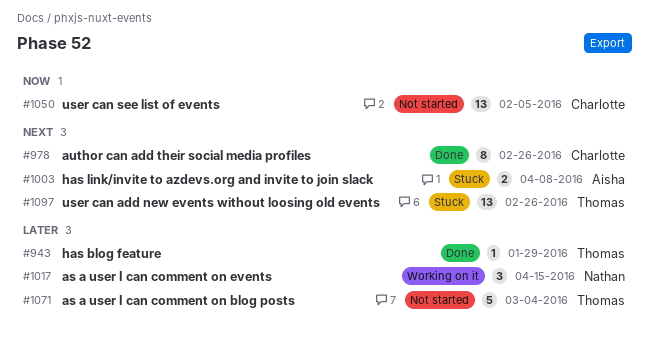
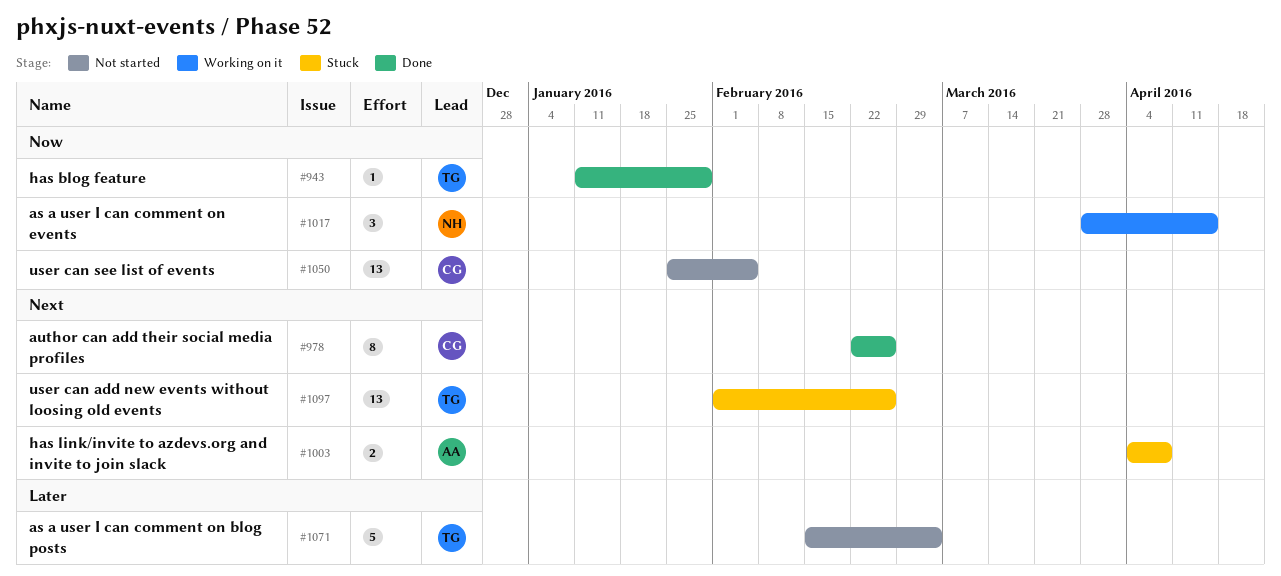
#943, priority: Later -> Now
#1017, priority: Later -> Now

